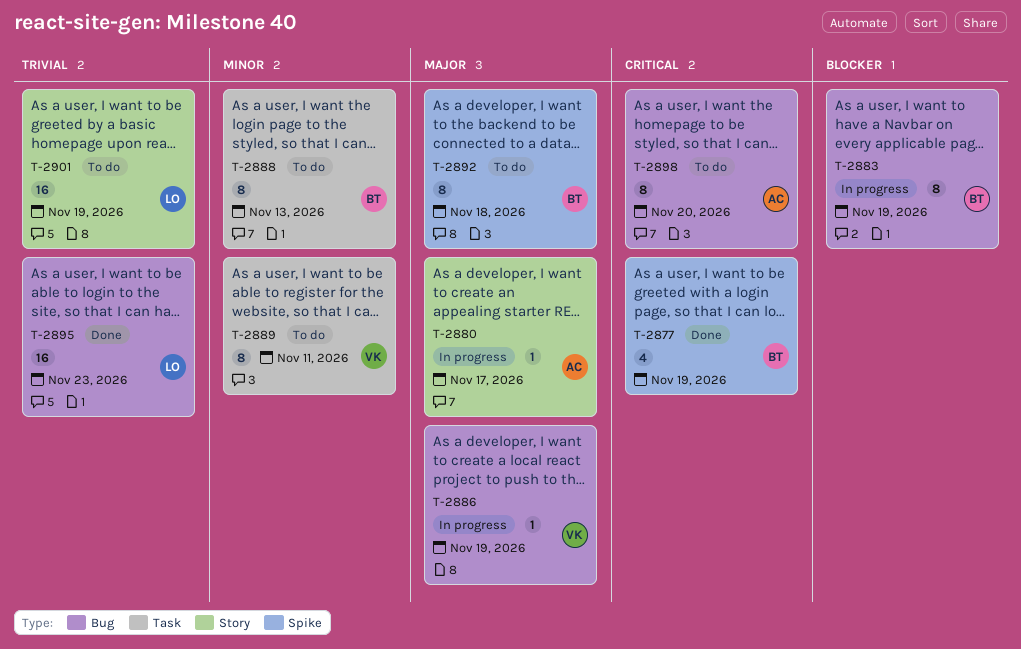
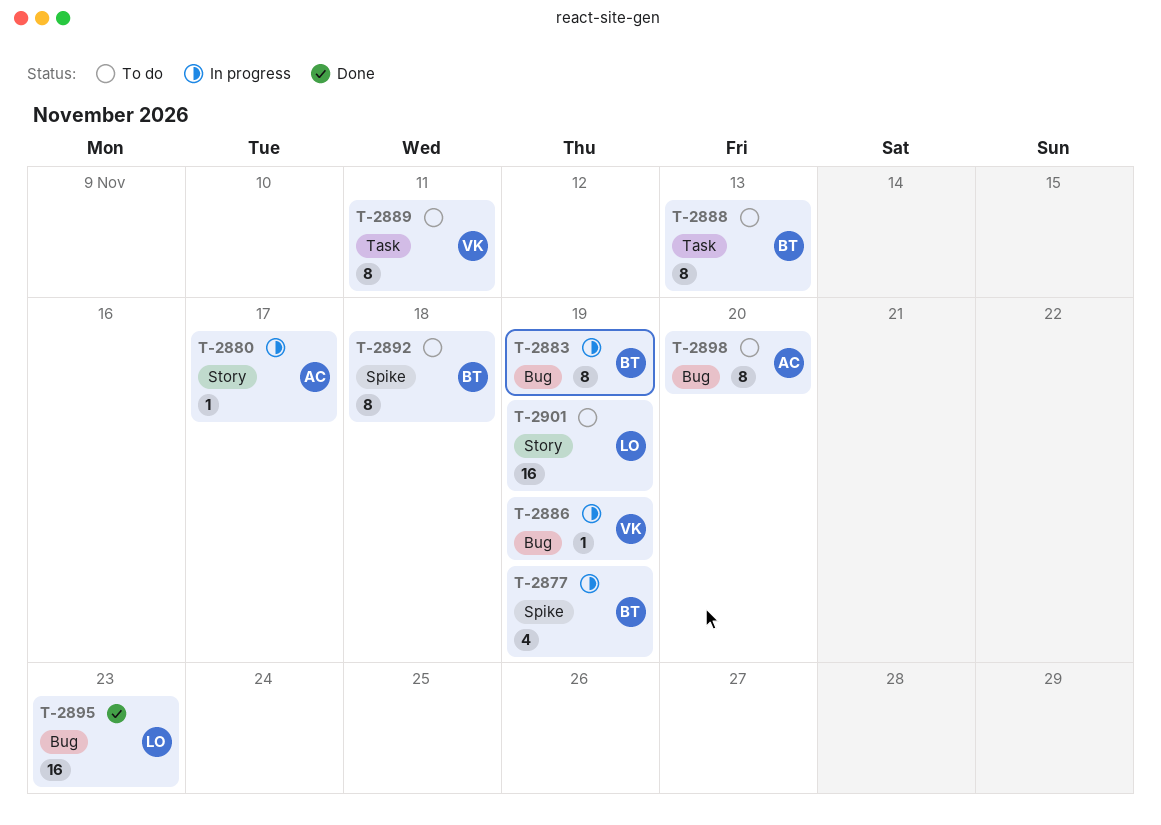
T-2877, status: Done -> In progress

